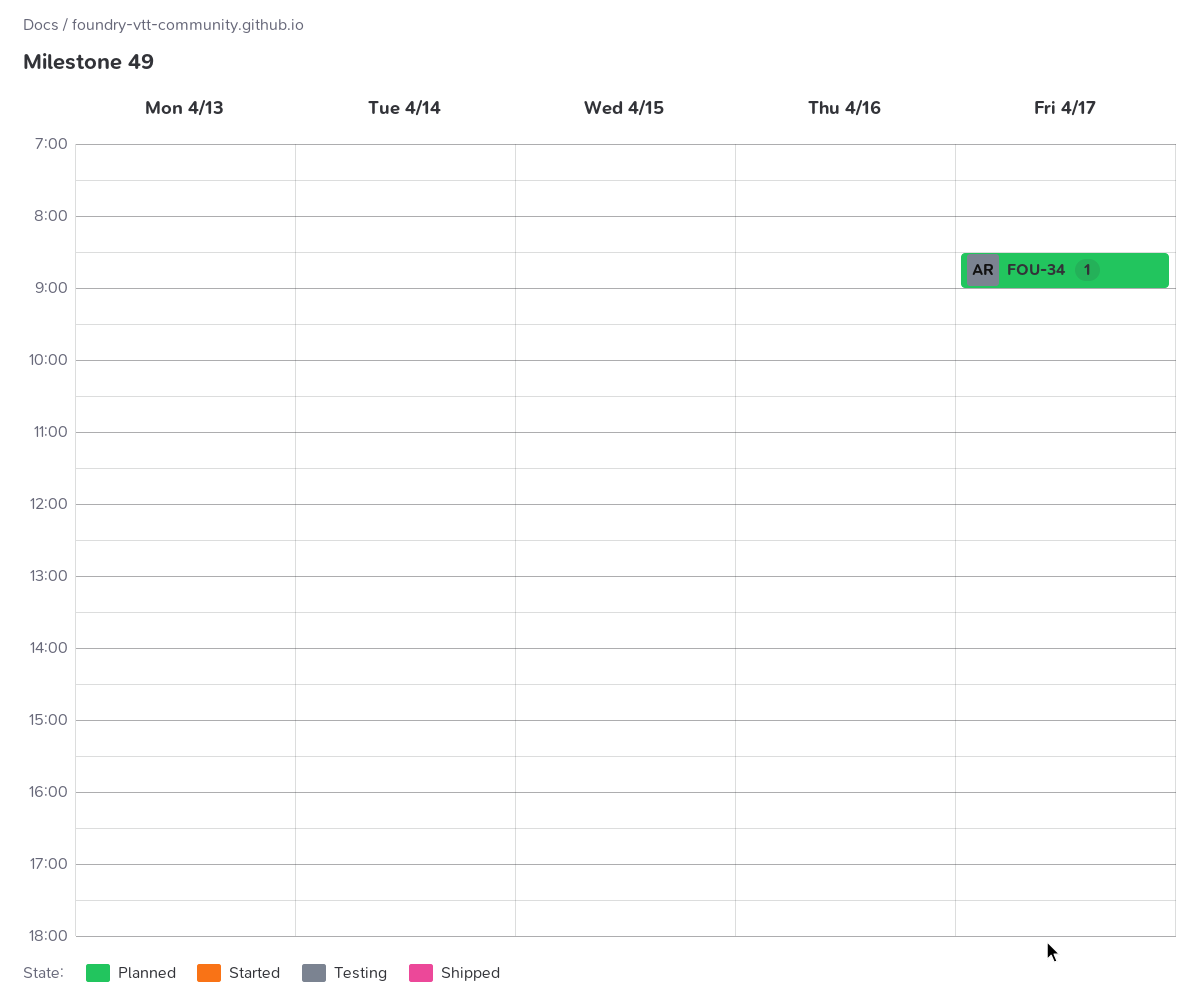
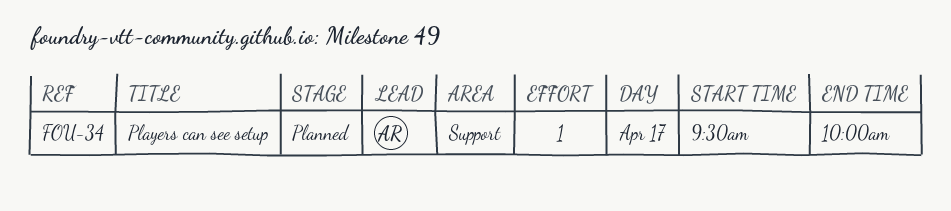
FOU-34, begins: 08:30 -> 09:30
FOU-34, ends: 09:00 -> 10:00

